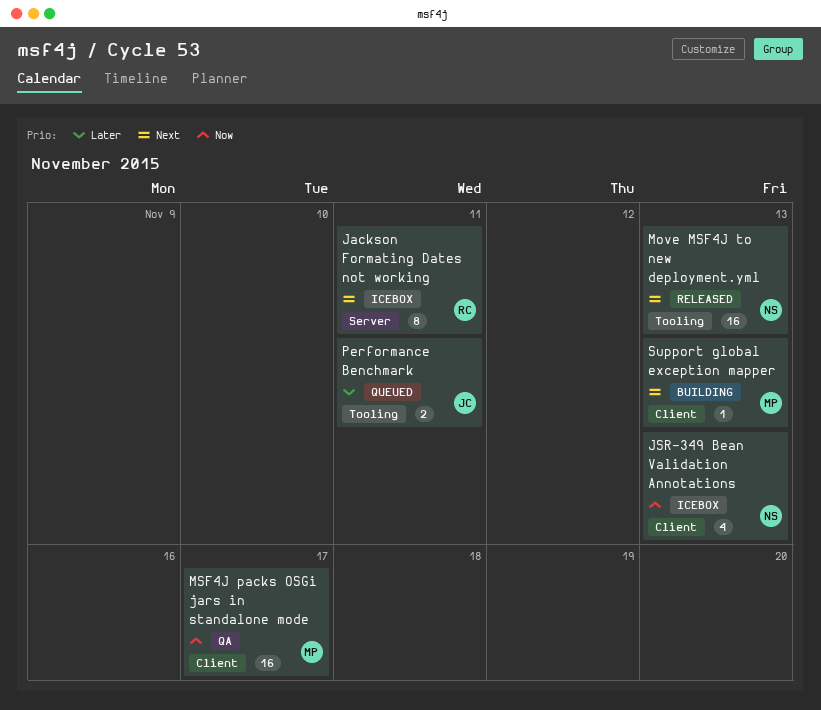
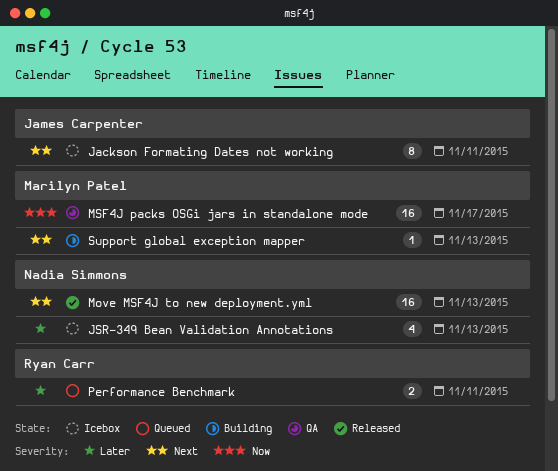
Jackson Formating Dates not working, owner: Ryan Carr -> James Carpenter
JSR-349 Bean Validation Annotations, priority: Now -> Later
Performance Benchmark, owner: James Carpenter -> Ryan Carr

